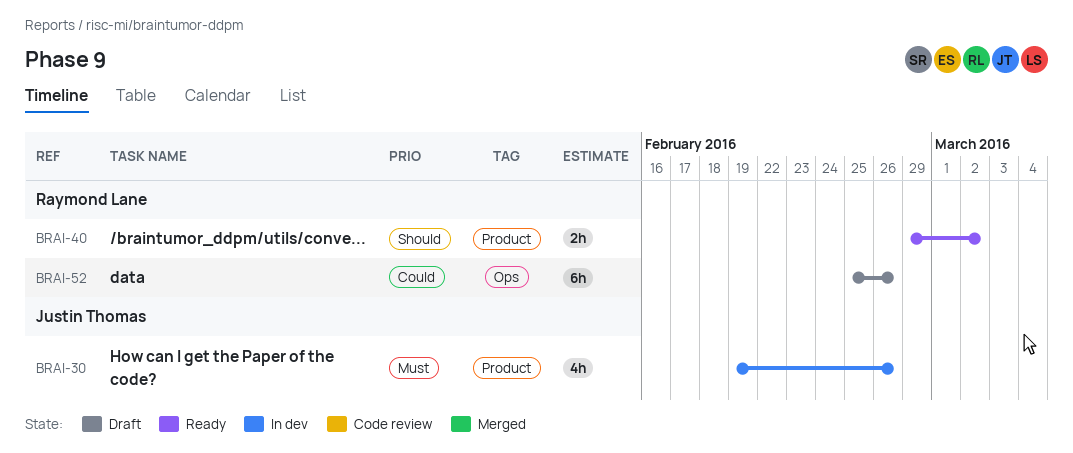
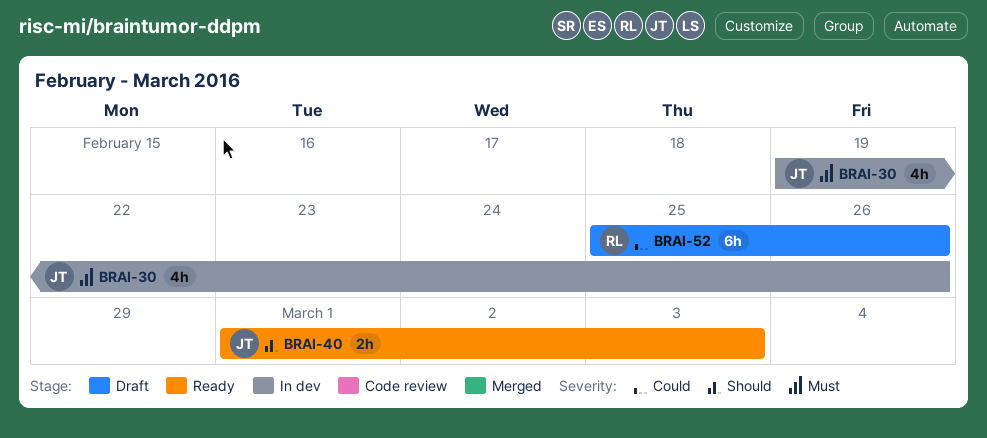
BRAI-40, owner: Raymond Lane -> Justin Thomas
BRAI-40, start: Feb 29 -> Mar 1
BRAI-40, due: Mar 2 -> Mar 3

